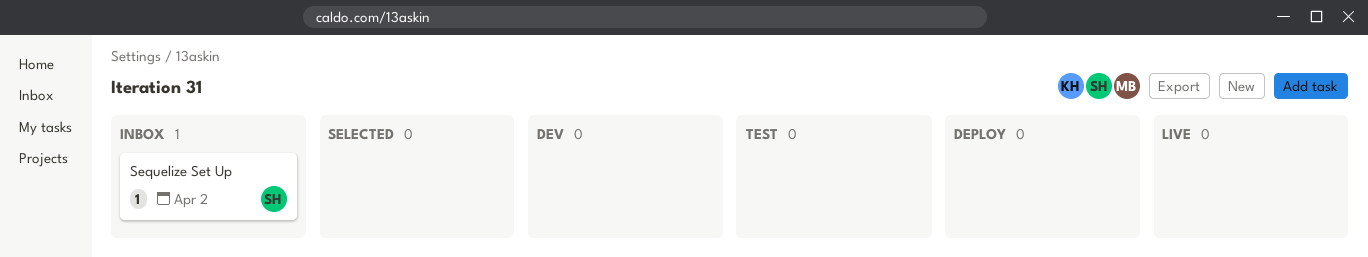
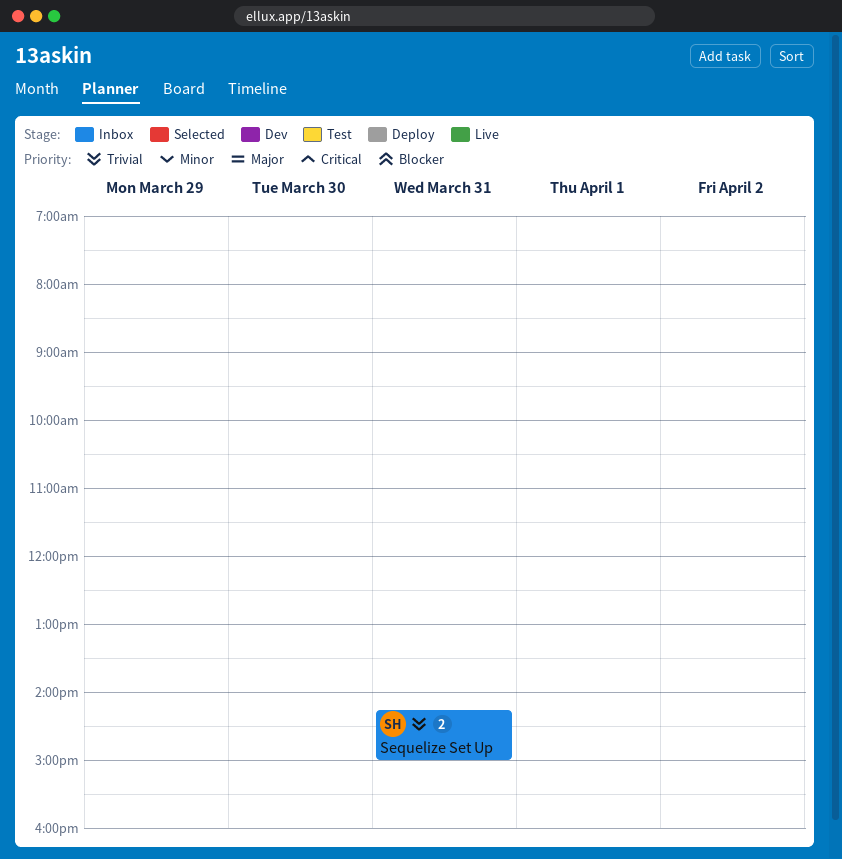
Sequelize Set Up, estimate: 1 -> 2
Sequelize Set Up, day: Apr 2 -> Mar 31

